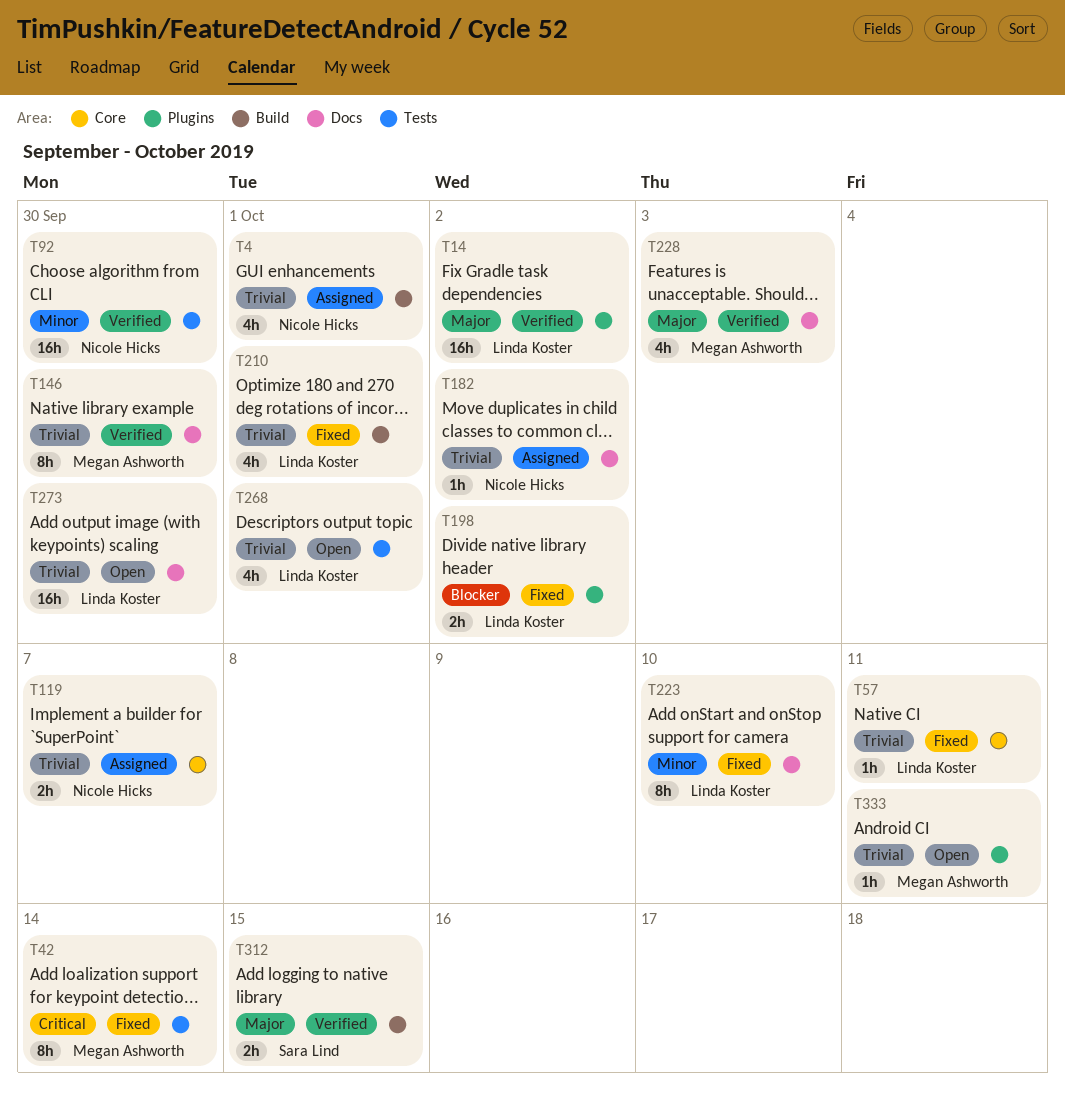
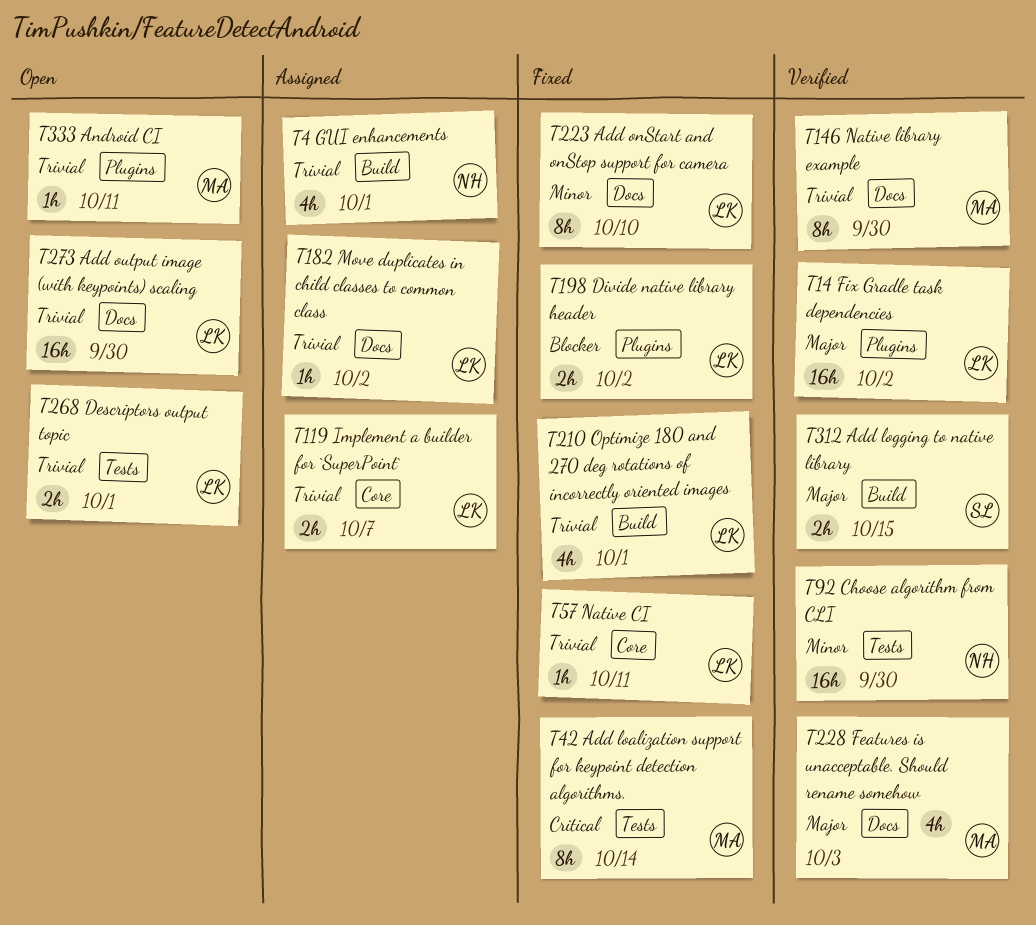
T119, owner: Nicole Hicks -> Linda Koster
T182, owner: Nicole Hicks -> Linda Koster
T268, estimate: 4h -> 2h

